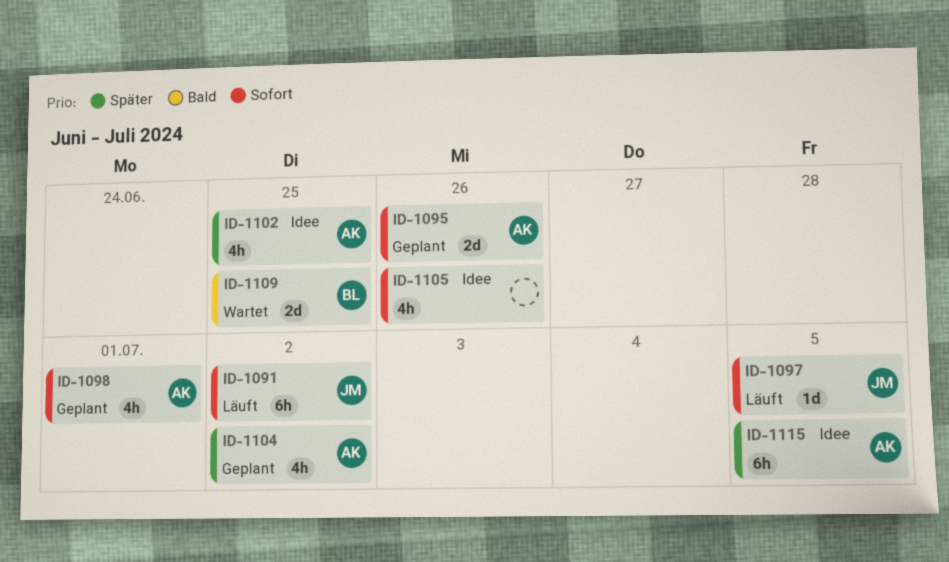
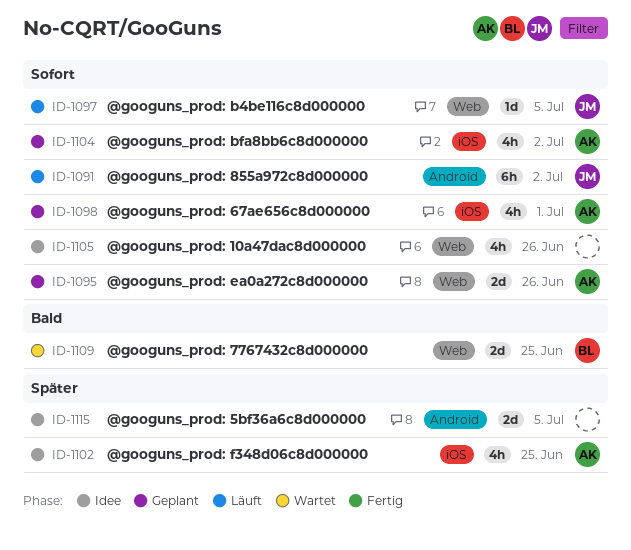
ID-1104, priority: Später -> Sofort
ID-1115, owner: AK -> none
ID-1115, estimate: 6h -> 2d

